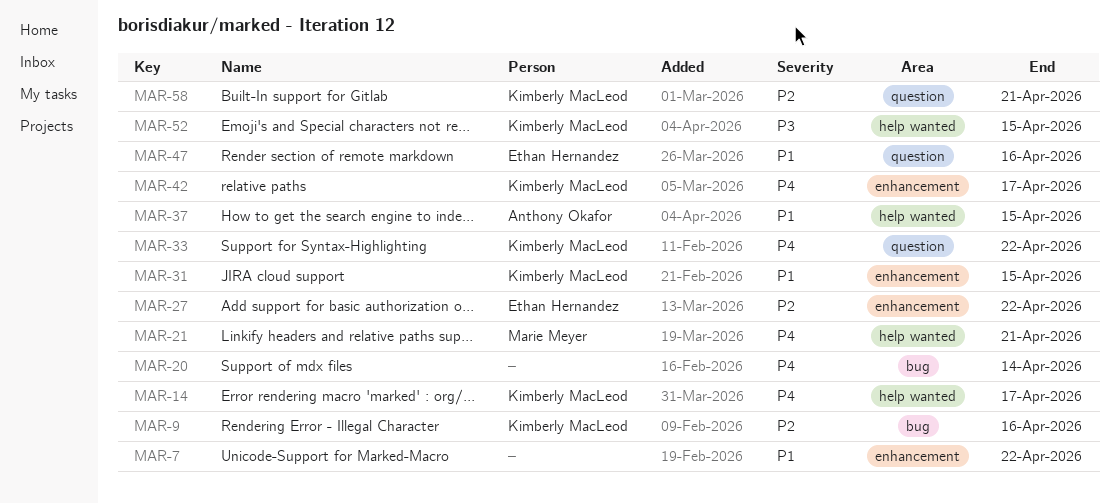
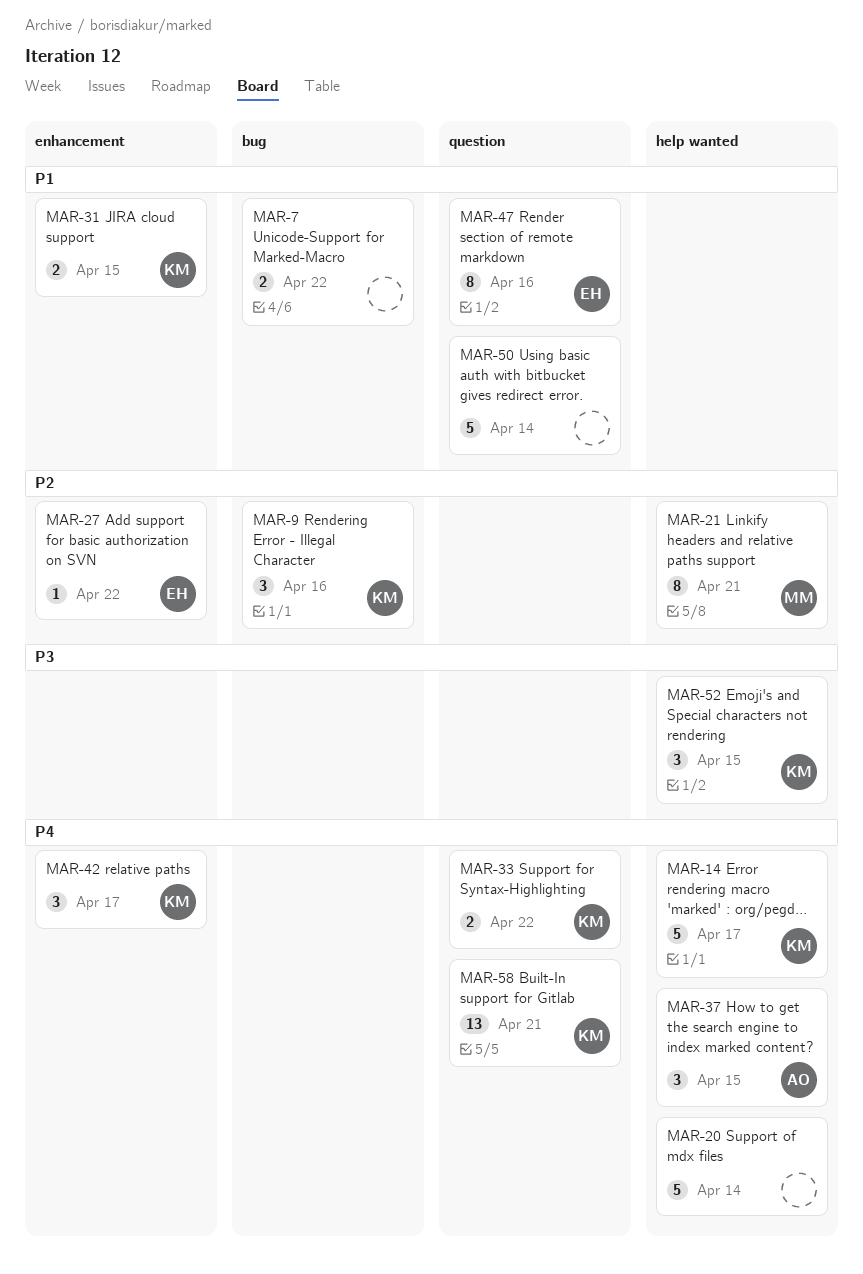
MAR-7, label: enhancement -> bug
MAR-20, label: bug -> help wanted
MAR-21, priority: P4 -> P2
MAR-37, priority: P1 -> P4
MAR-50: none -> present
MAR-58, priority: P2 -> P4

